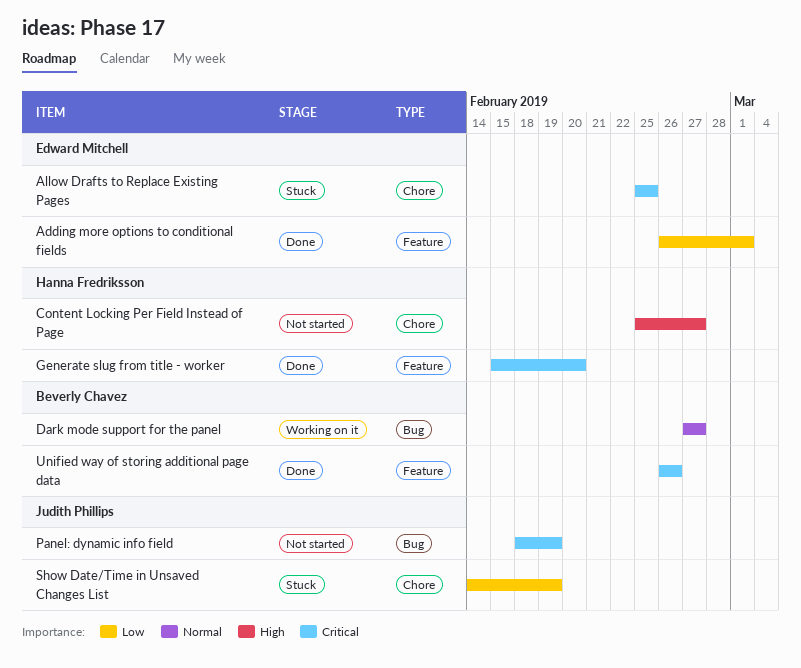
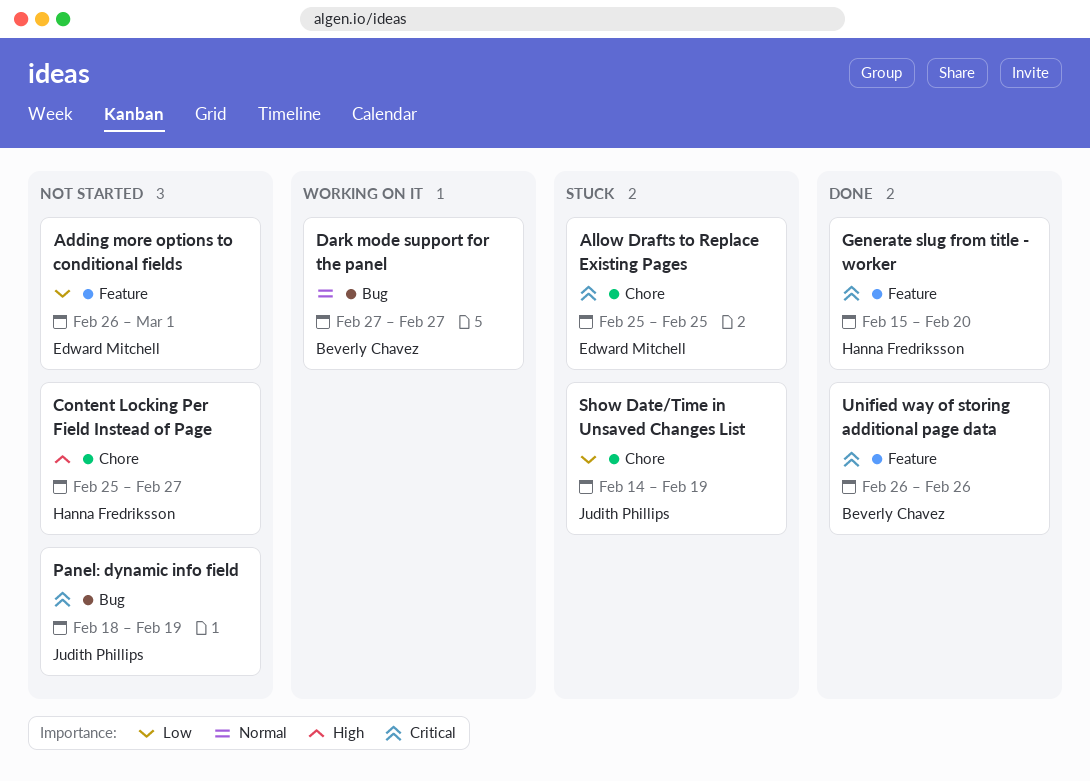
Adding more options to conditional fields, status: Done -> Not started

